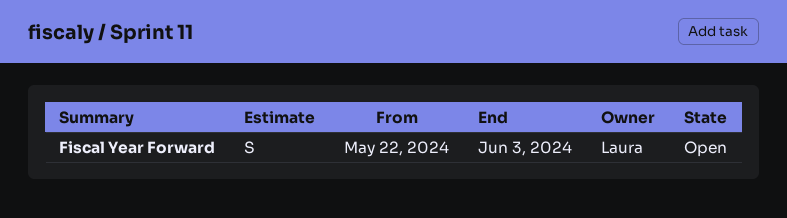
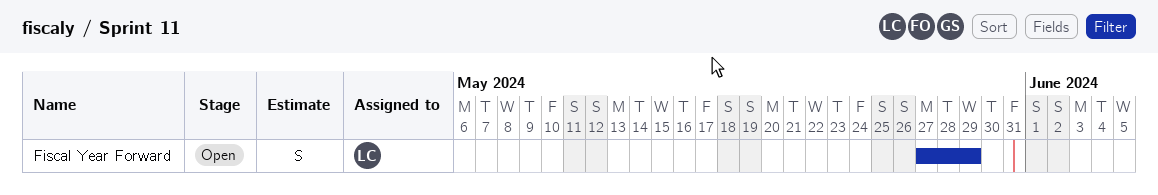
Fiscal Year Forward, start: May 22 -> May 27
Fiscal Year Forward, due: Jun 3 -> May 29

